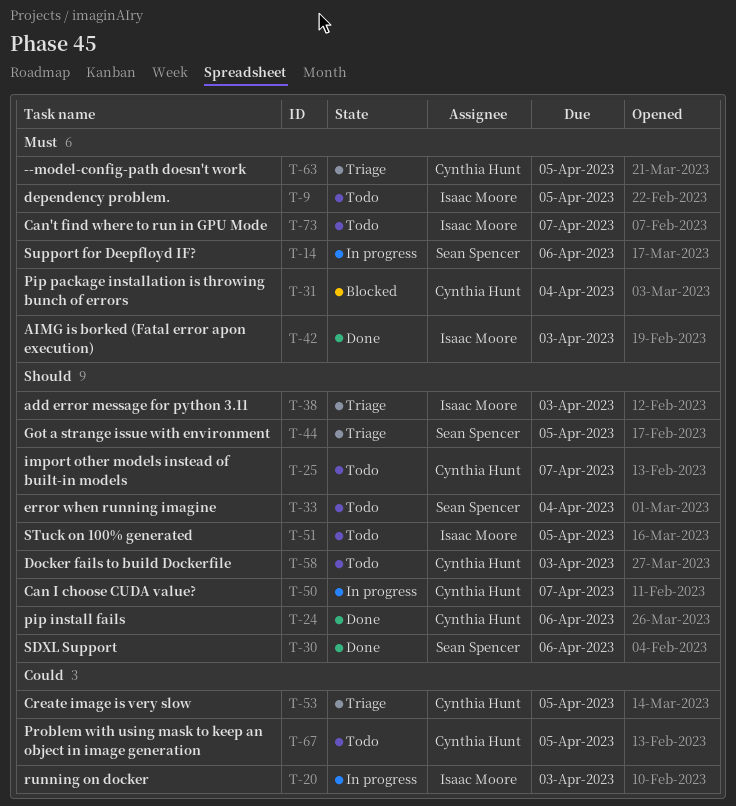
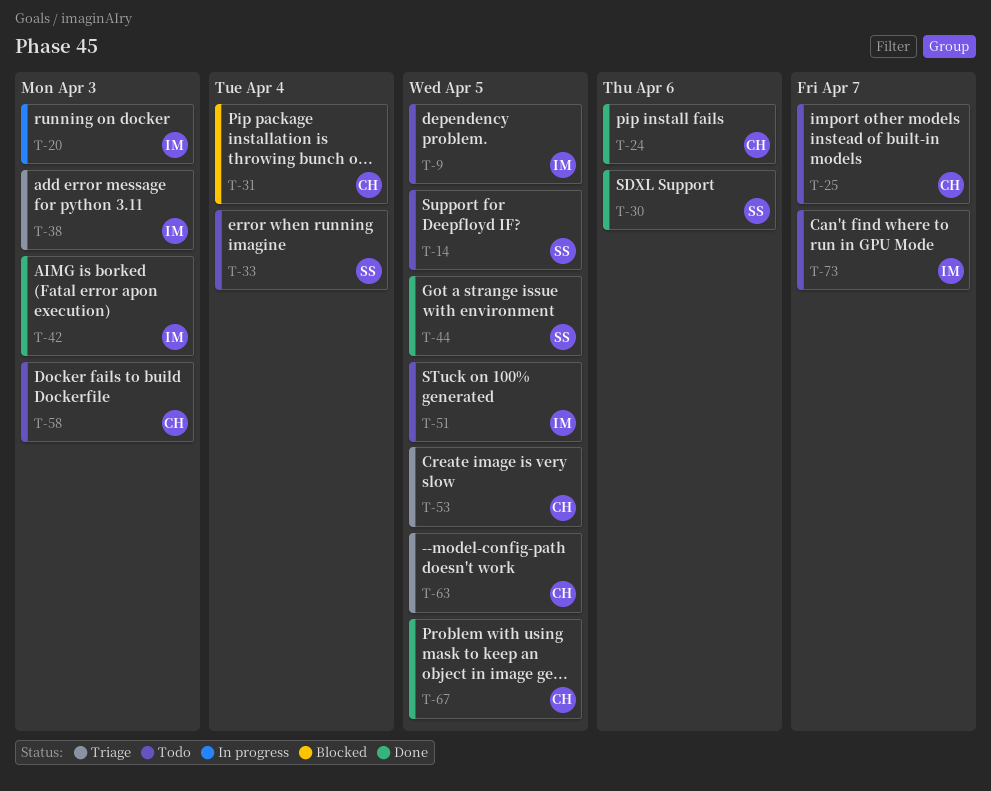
T-14, status: In progress -> Todo
T-14, due: Apr 6 -> Apr 5
T-44, status: Triage -> Done
T-50: present -> none
T-67, status: Todo -> Done

